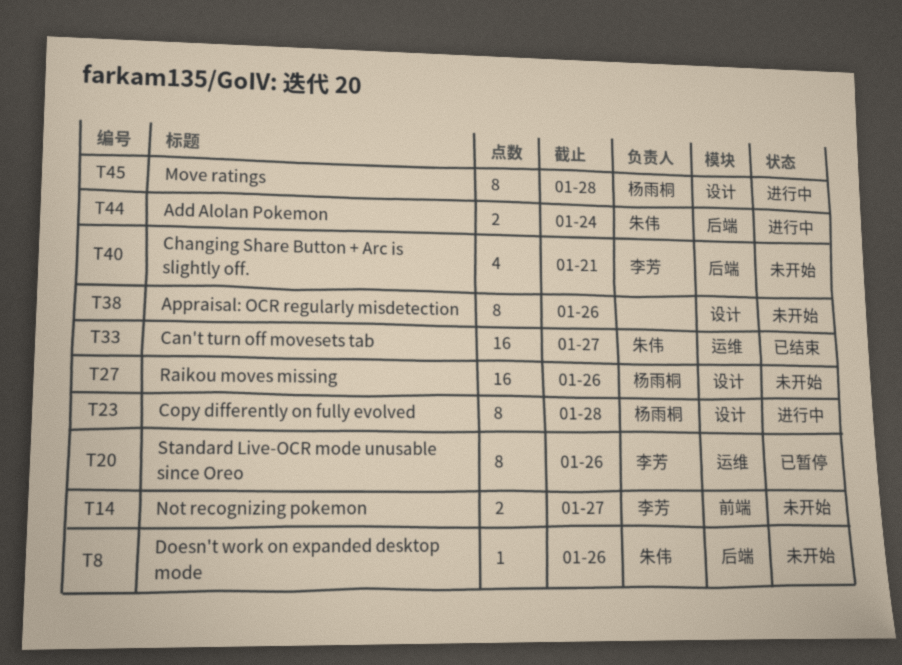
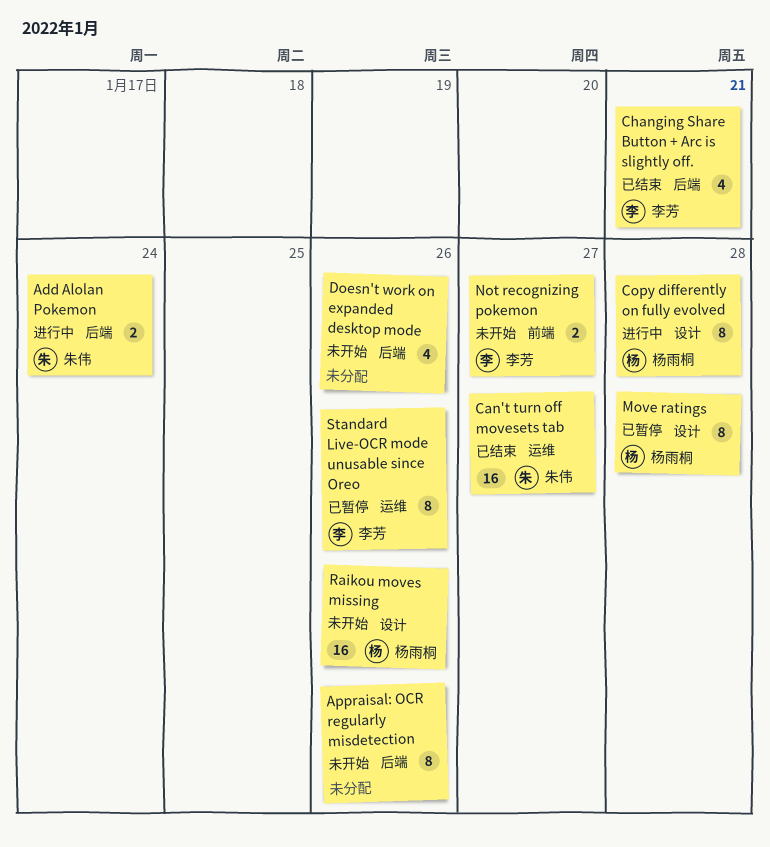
Appraisal: OCR regularly misdetection, label: 设计 -> 后端
Changing Share Button + Arc is slightly off., status: 未开始 -> 已结束
Doesn't work on expanded desktop mode, owner: 朱伟 -> none
Doesn't work on expanded desktop mode, estimate: 1 -> 4
Move ratings, status: 进行中 -> 已暂停

